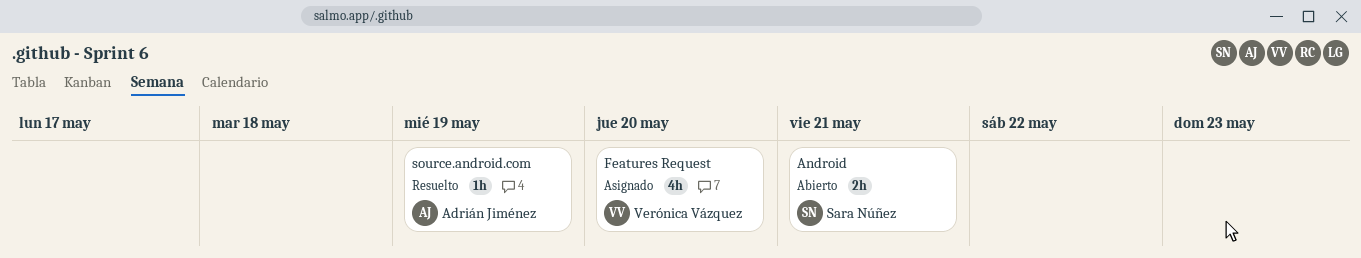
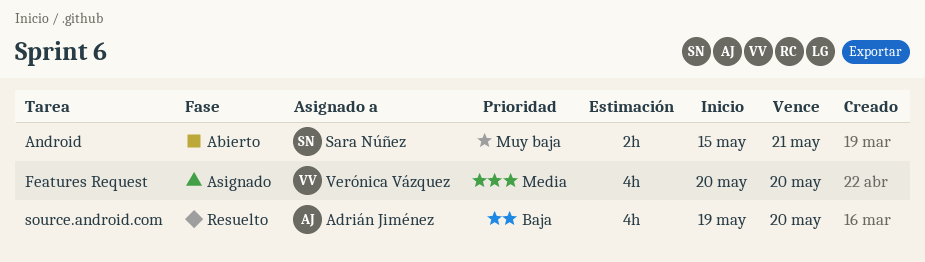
source.android.com, estimate: 1h -> 4h
source.android.com, due: May 19 -> May 20

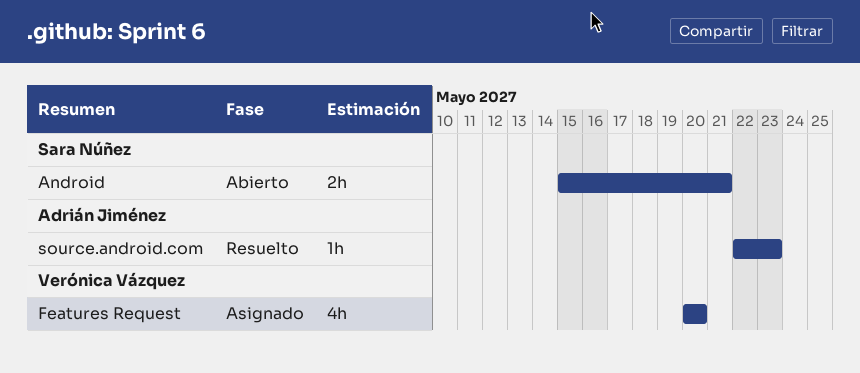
source.android.com, estimate: 4h -> 1h
source.android.com, start: May 19 -> May 22
source.android.com, due: May 20 -> May 23

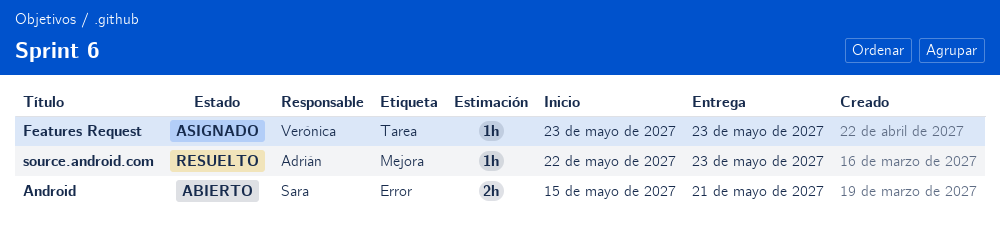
Features Request, estimate: 4h -> 1h
Features Request, start: May 20 -> May 23
Features Request, due: May 20 -> May 23

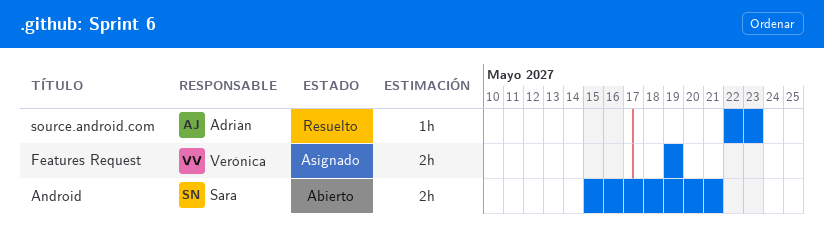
Features Request, estimate: 1h -> 2h
Features Request, start: May 23 -> May 19
Features Request, due: May 23 -> May 19

